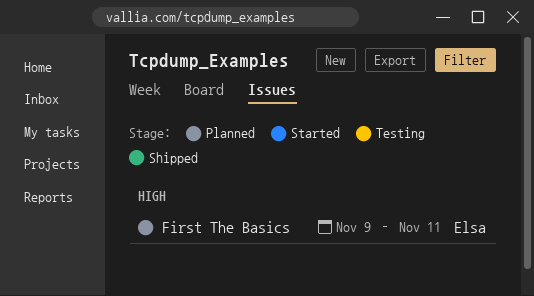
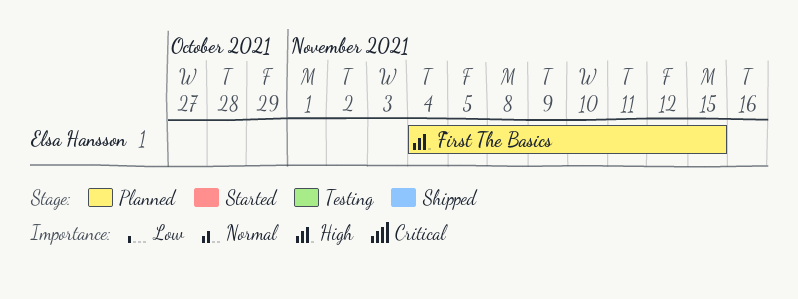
First The Basics, start: Nov 9 -> Nov 4
First The Basics, due: Nov 11 -> Nov 15

